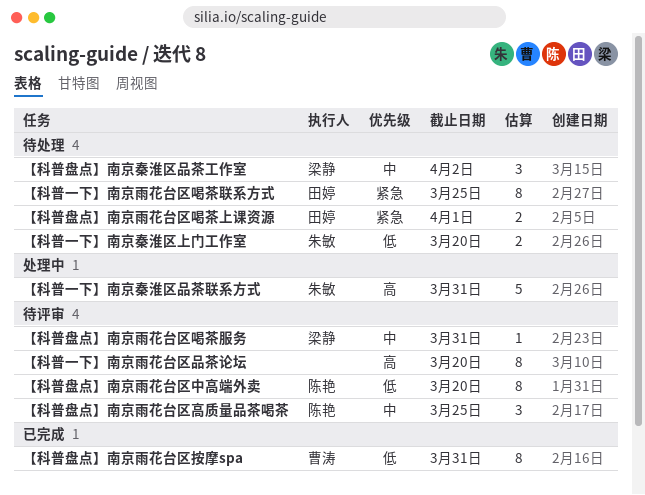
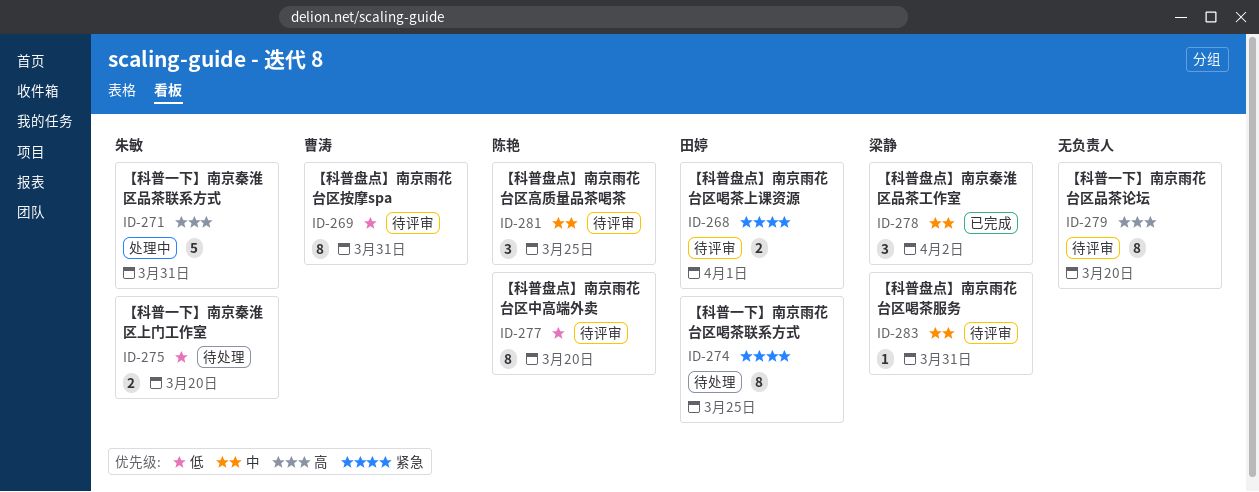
【科普盘点】南京秦淮区品茶工作室, status: 待处理 -> 已完成
【科普盘点】南京雨花台区喝茶上课资源, status: 待处理 -> 待评审
【科普盘点】南京雨花台区按摩spa, status: 已完成 -> 待评审

